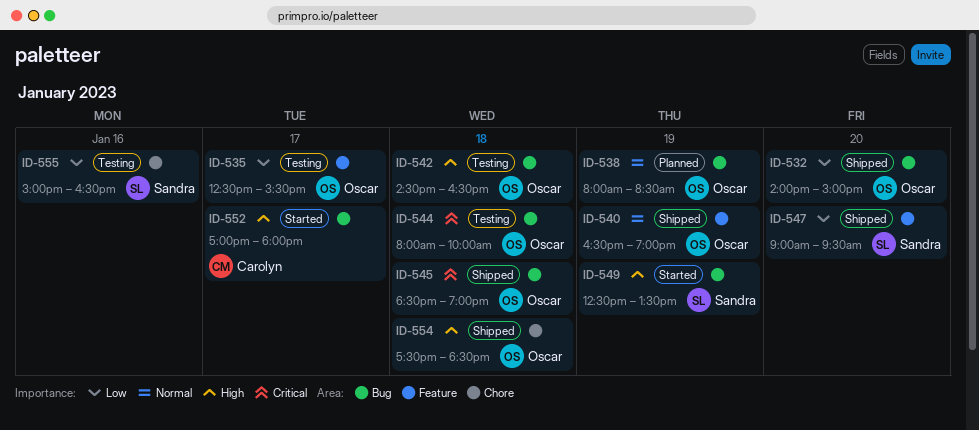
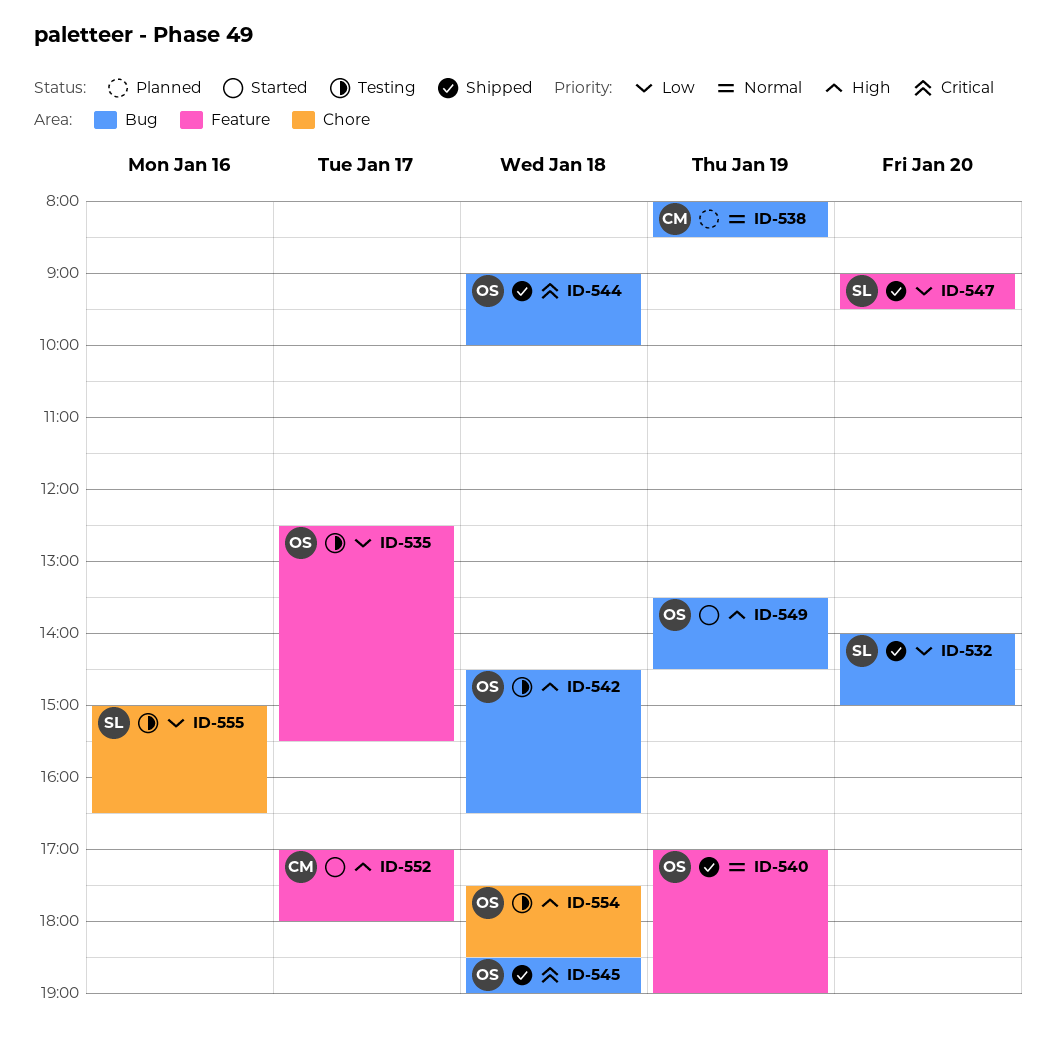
ID-532, owner: Oscar -> Sandra
ID-538, owner: Oscar -> Carolyn
ID-540, begins: 16:30 -> 17:00
ID-544, status: Testing -> Shipped
ID-544, begins: 08:00 -> 09:00
ID-549, owner: Sandra -> Oscar
ID-549, begins: 12:30 -> 13:30
ID-549, ends: 13:30 -> 14:30
ID-552, label: Bug -> Feature
ID-554, status: Shipped -> Testing

